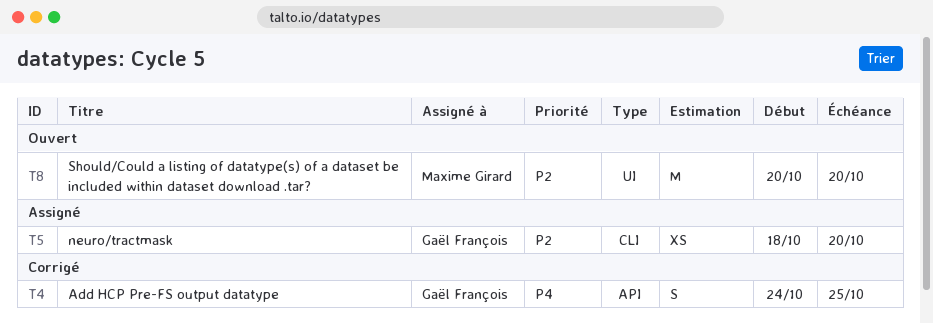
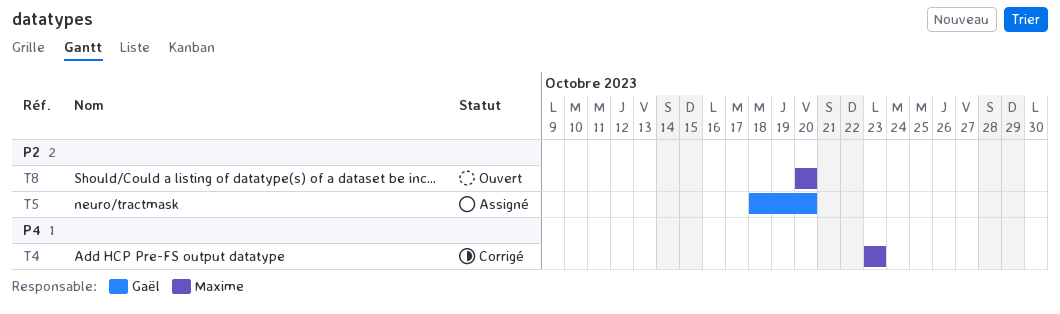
T4, owner: Gaël François -> Maxime Girard
T4, start: Oct 24 -> Oct 23
T4, due: Oct 25 -> Oct 23

